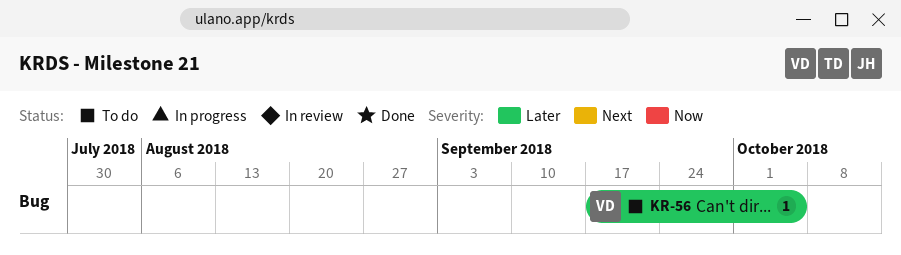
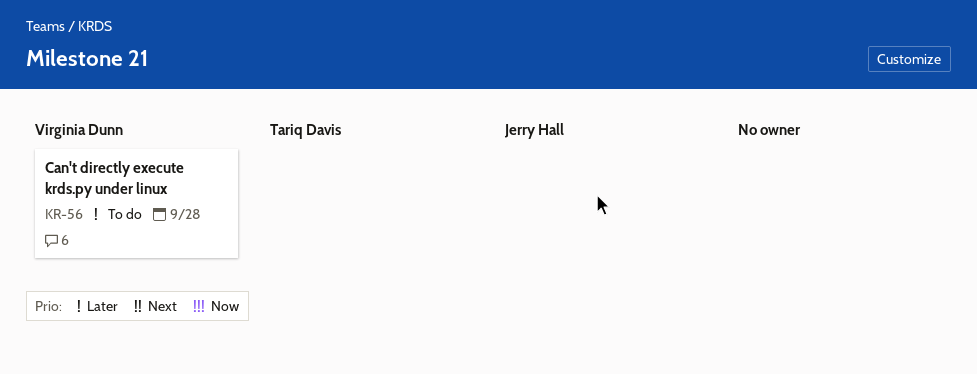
KR-56, due: Oct 5 -> Sep 28

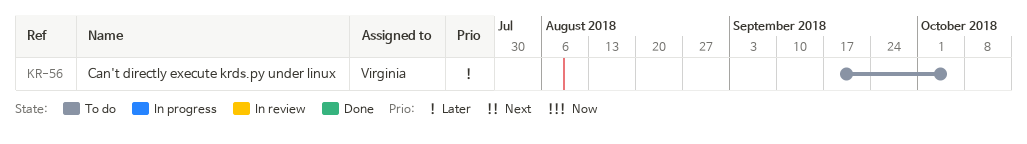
KR-56, due: Sep 28 -> Oct 5

